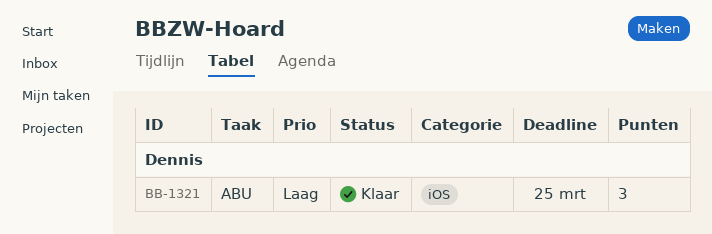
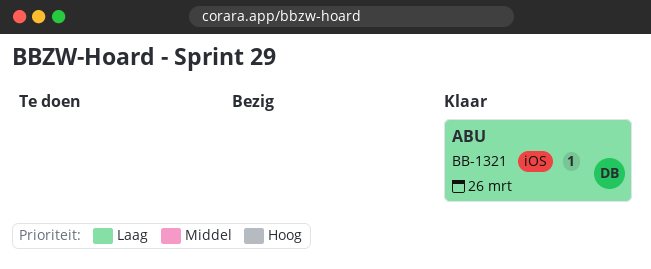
BB-1321, estimate: 3 -> 1
BB-1321, due: Mar 25 -> Mar 26

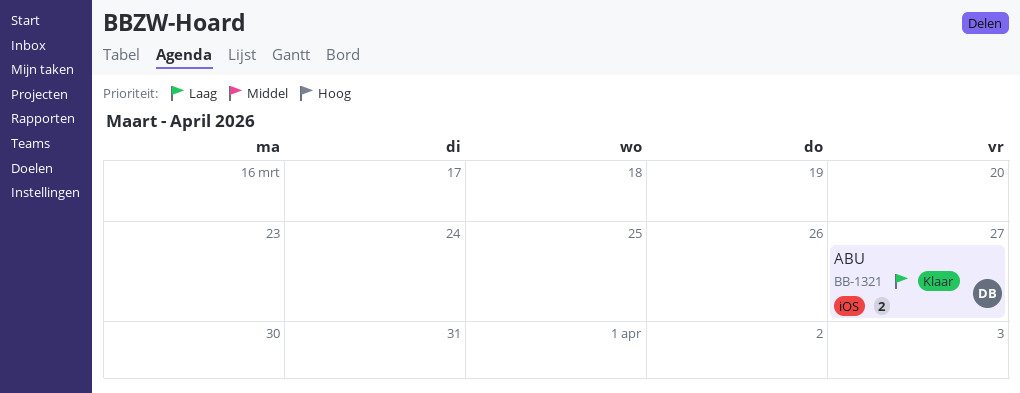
BB-1321, estimate: 1 -> 2
BB-1321, due: Mar 26 -> Mar 27

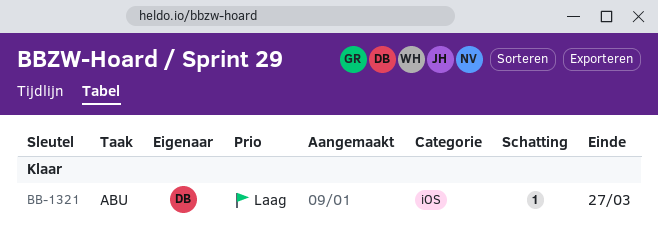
BB-1321, estimate: 2 -> 1

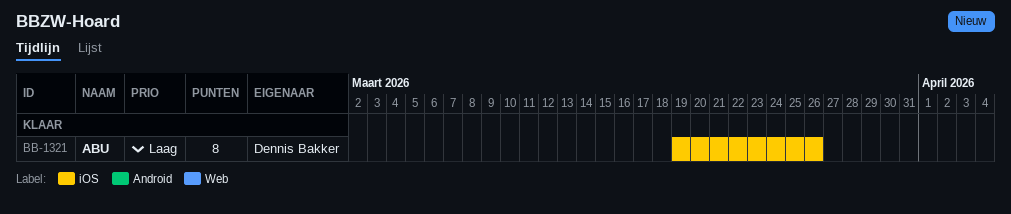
BB-1321, estimate: 1 -> 8
BB-1321, due: Mar 27 -> Mar 26

